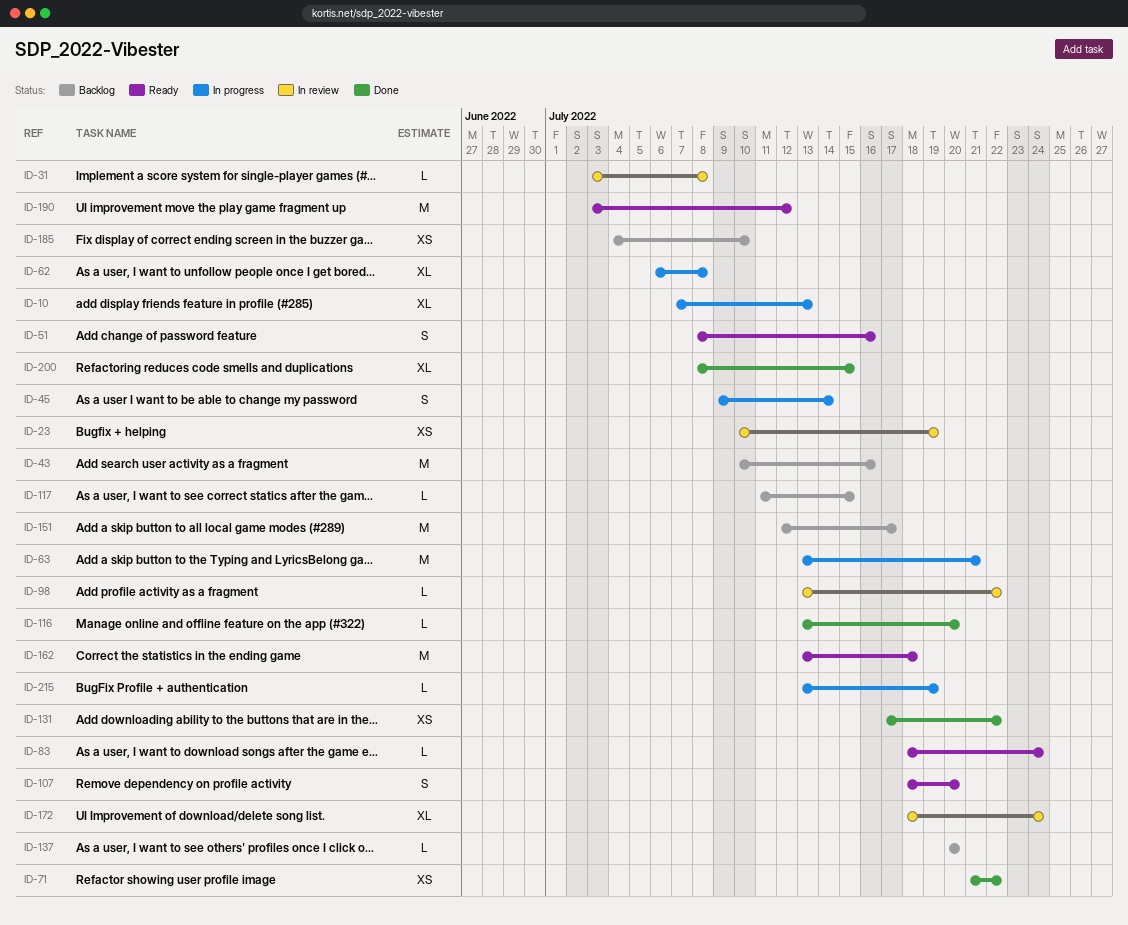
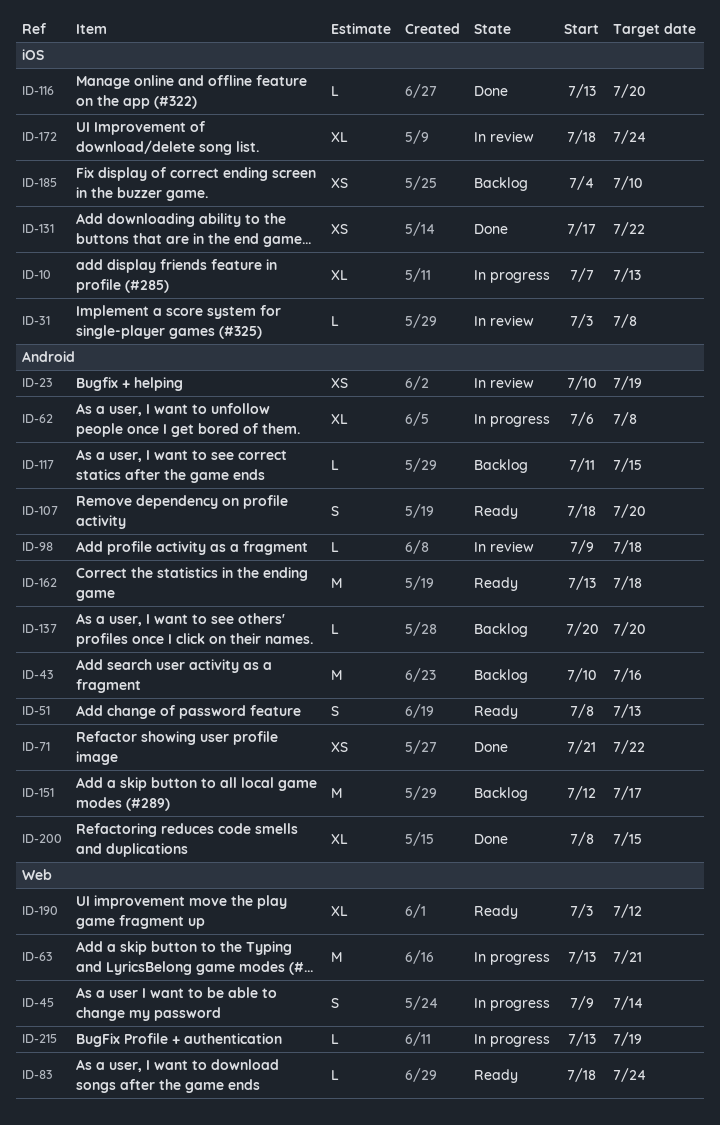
ID-51, due: Jul 16 -> Jul 13
ID-98, start: Jul 13 -> Jul 9
ID-98, due: Jul 22 -> Jul 18
ID-190, estimate: M -> XL

